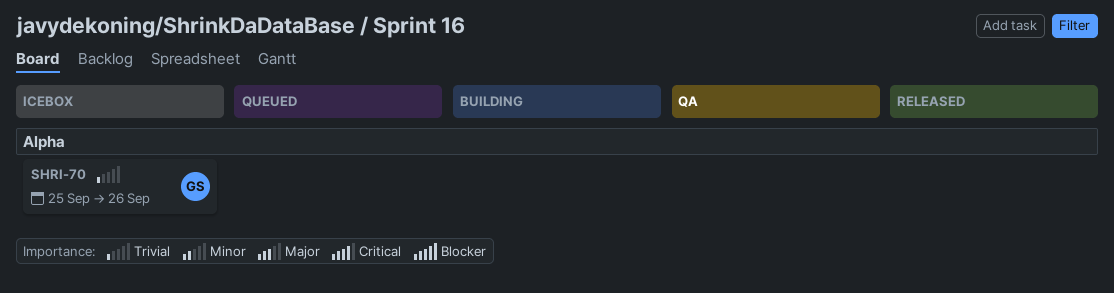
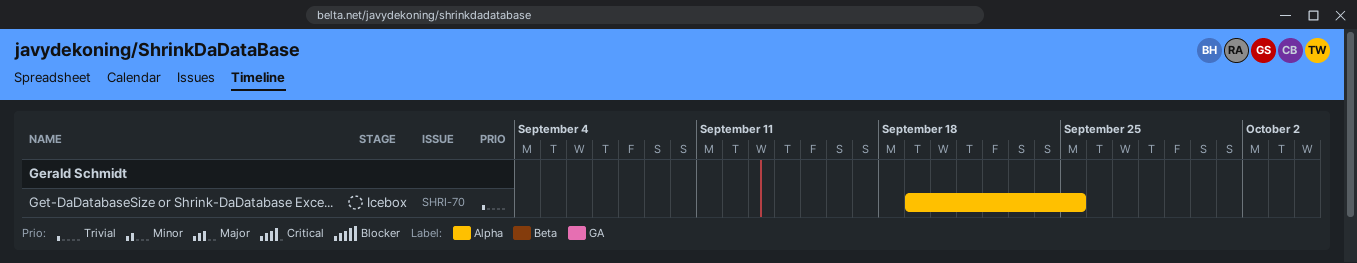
SHRI-70, start: Sep 25 -> Sep 19
SHRI-70, due: Sep 26 -> Sep 25

